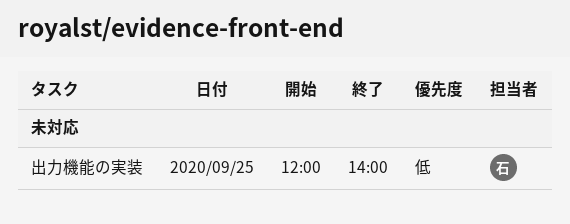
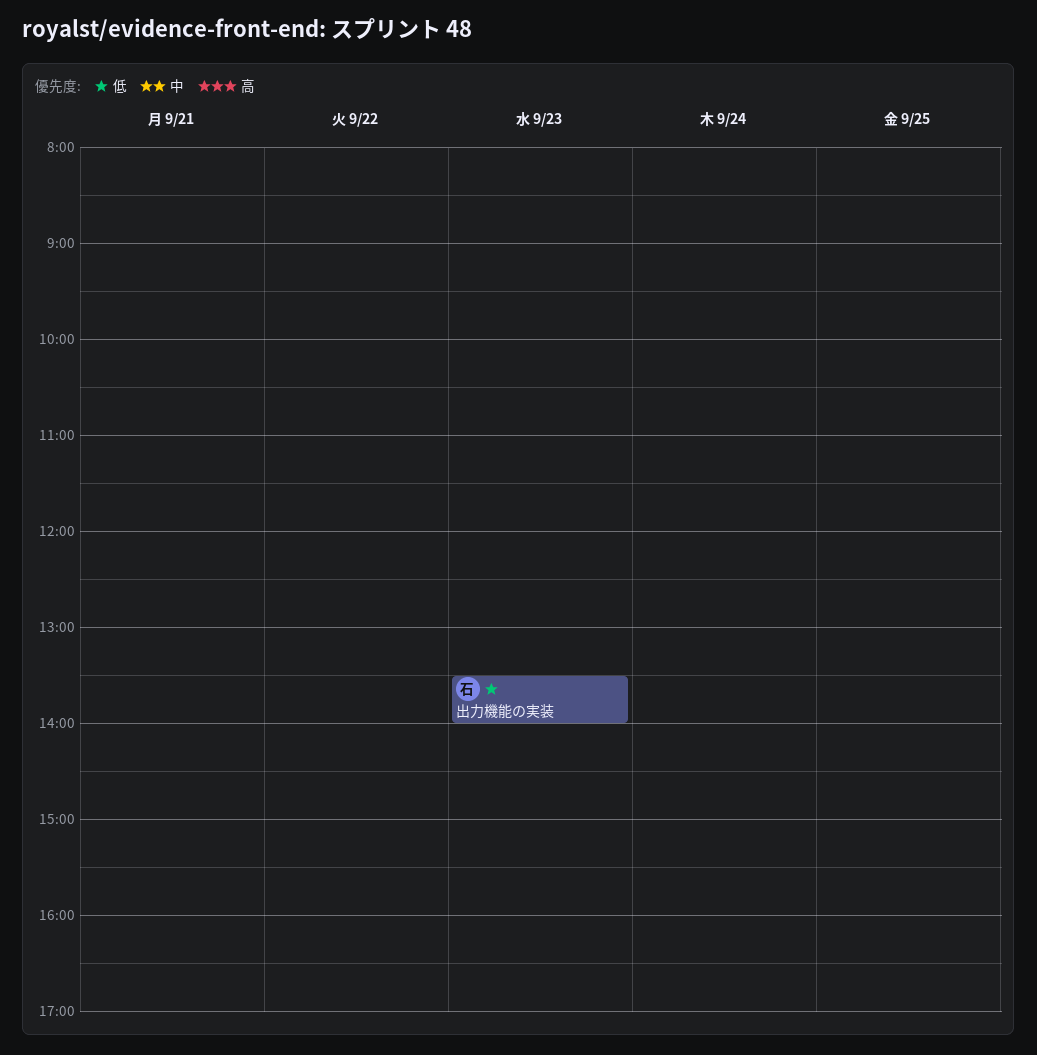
出力機能の実装, day: Sep 25 -> Sep 23
出力機能の実装, begins: 12:00 -> 13:30

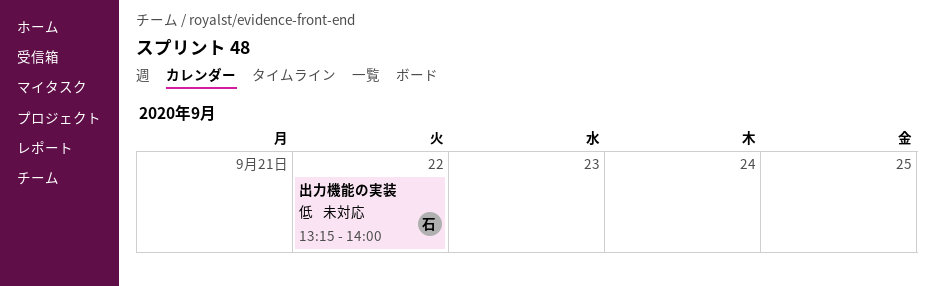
出力機能の実装, day: Sep 23 -> Sep 22
出力機能の実装, begins: 13:30 -> 13:15

